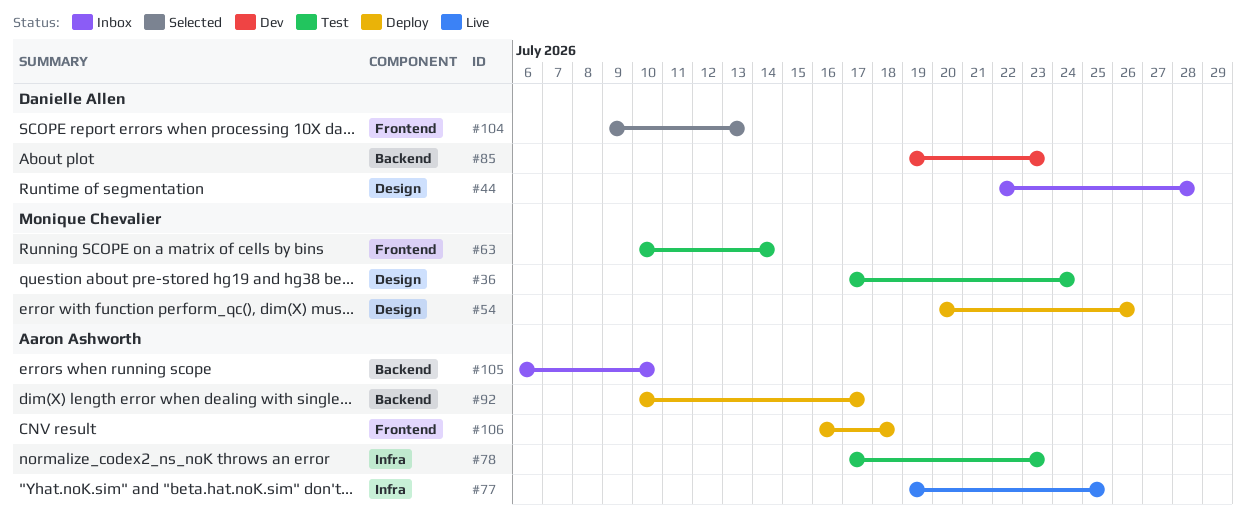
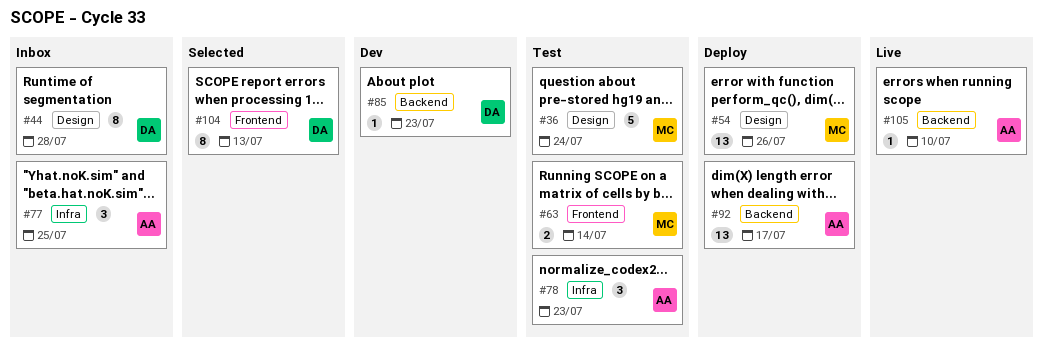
#77, status: Live -> Inbox
#105, status: Inbox -> Live
#106: present -> none

